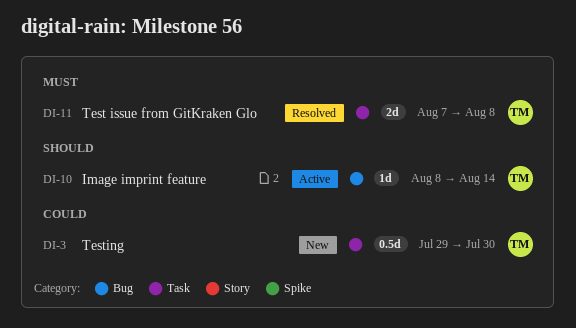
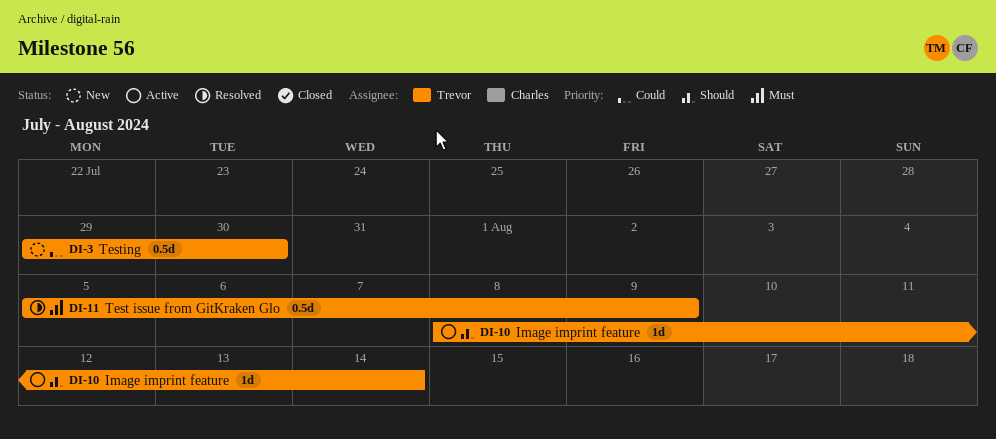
DI-11, estimate: 2d -> 0.5d
DI-11, start: Aug 7 -> Aug 5
DI-11, due: Aug 8 -> Aug 9

